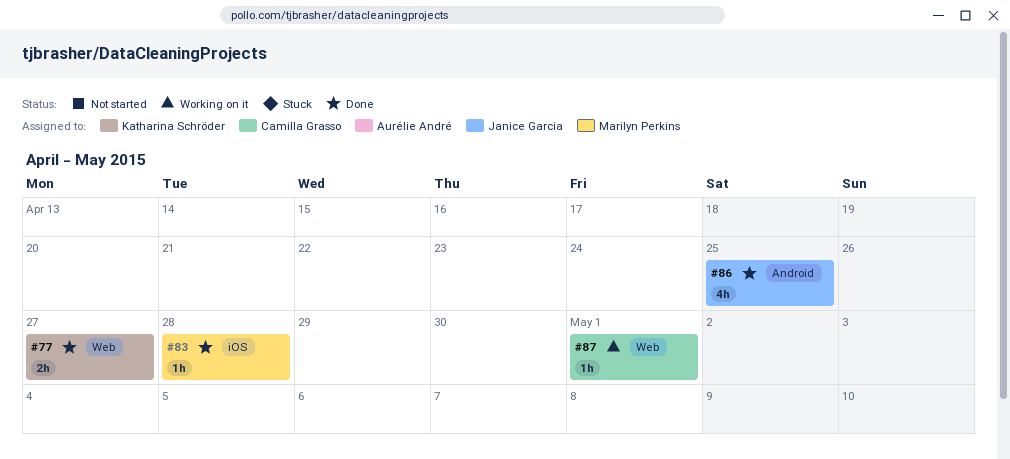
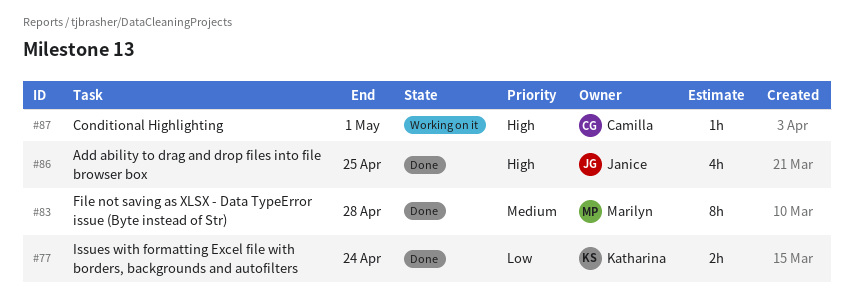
#77, due: Apr 27 -> Apr 24
#83, estimate: 1h -> 8h

